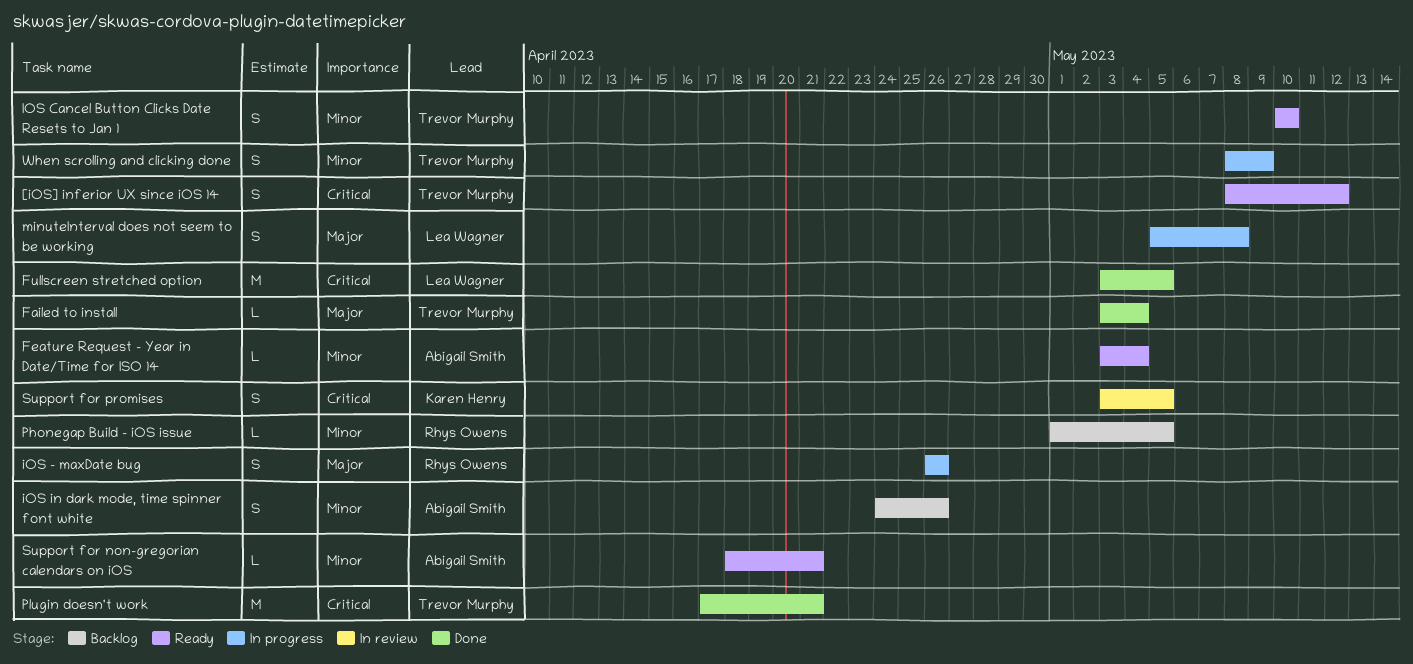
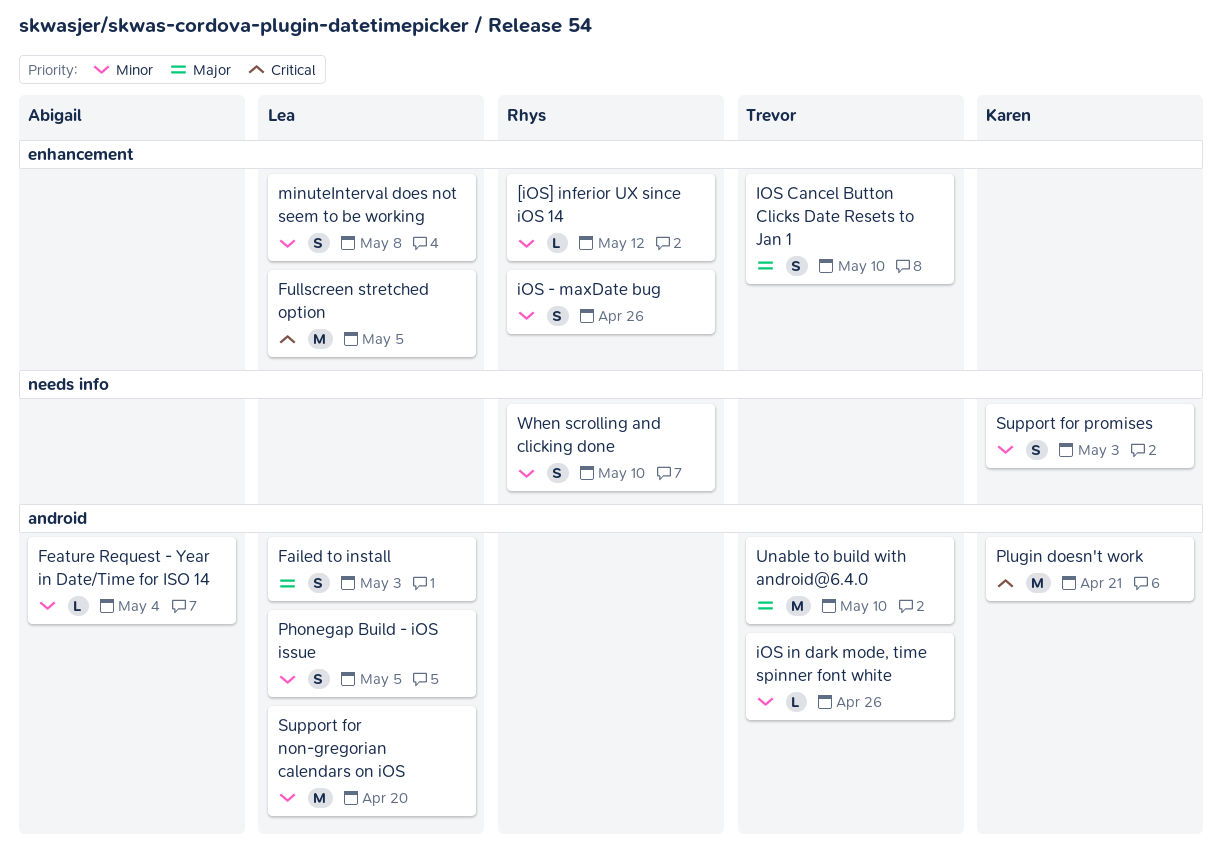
[iOS] inferior UX since iOS 14, owner: Trevor Murphy -> Rhys Owens
[iOS] inferior UX since iOS 14, priority: Critical -> Minor
[iOS] inferior UX since iOS 14, estimate: S -> L
Failed to install, owner: Trevor Murphy -> Lea Wagner
Failed to install, estimate: L -> S
Failed to install, due: May 4 -> May 3
iOS - maxDate bug, priority: Major -> Minor
IOS Cancel Button Clicks Date Resets to Jan 1, priority: Minor -> Major
iOS in dark mode, time spinner font white, owner: Abigail Smith -> Trevor Murphy
iOS in dark mode, time spinner font white, estimate: S -> L
minuteInterval does not seem to be working, priority: Major -> Minor
Phonegap Build - iOS issue, owner: Rhys Owens -> Lea Wagner
Phonegap Build - iOS issue, estimate: L -> S
Plugin doesn't work, owner: Trevor Murphy -> Karen Henry
Support for non-gregorian calendars on iOS, owner: Abigail Smith -> Lea Wagner
Support for non-gregorian calendars on iOS, estimate: L -> M
Support for non-gregorian calendars on iOS, due: Apr 21 -> Apr 20
Support for promises, priority: Critical -> Minor
Support for promises, due: May 5 -> May 3
Unable to build with android@6.4.0: none -> present
When scrolling and clicking done, owner: Trevor Murphy -> Rhys Owens
When scrolling and clicking done, due: May 9 -> May 10

